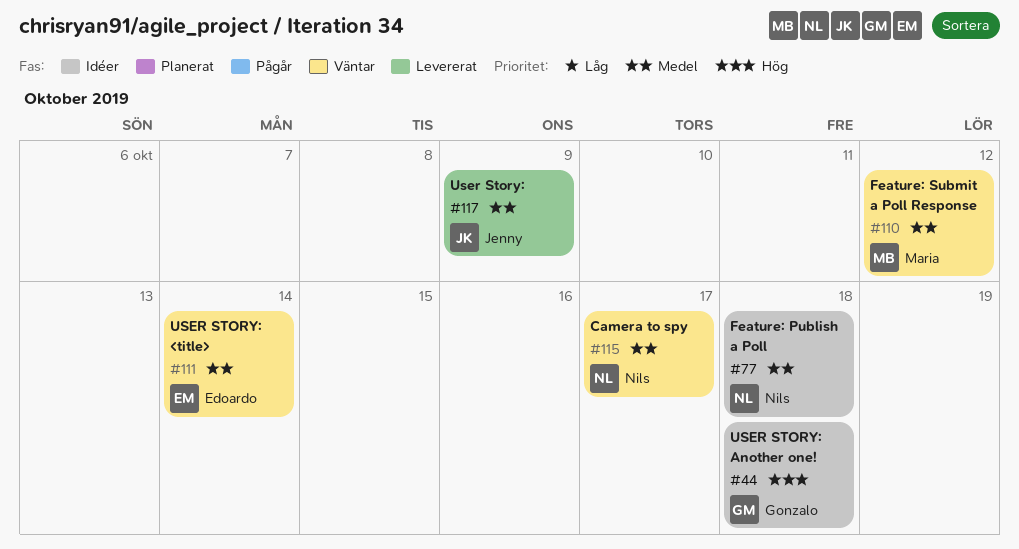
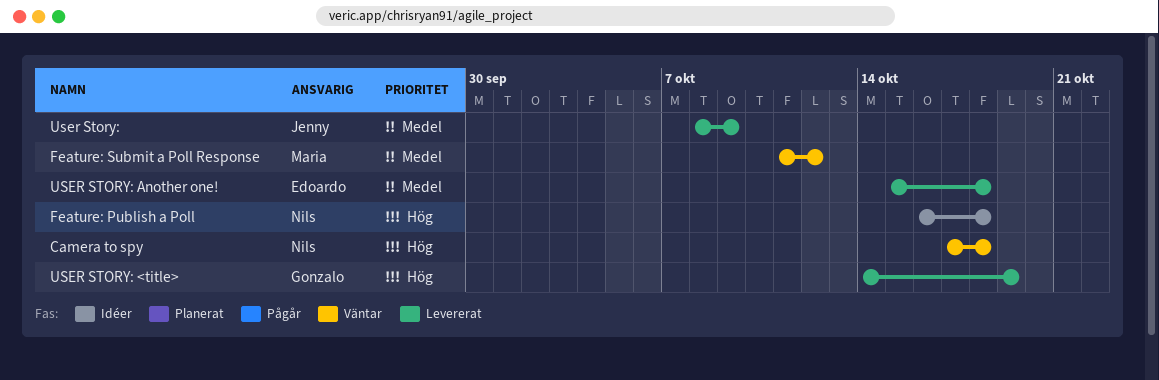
Camera to spy, priority: Medel -> Hög
Camera to spy, due: Oct 17 -> Oct 18
Feature: Publish a Poll, priority: Medel -> Hög
USER STORY: <title>, status: Väntar -> Levererat
USER STORY: <title>, owner: Edoardo -> Gonzalo
USER STORY: <title>, priority: Medel -> Hög
USER STORY: <title>, due: Oct 14 -> Oct 19
USER STORY: Another one!, status: Idéer -> Levererat
USER STORY: Another one!, owner: Gonzalo -> Edoardo
USER STORY: Another one!, priority: Hög -> Medel

